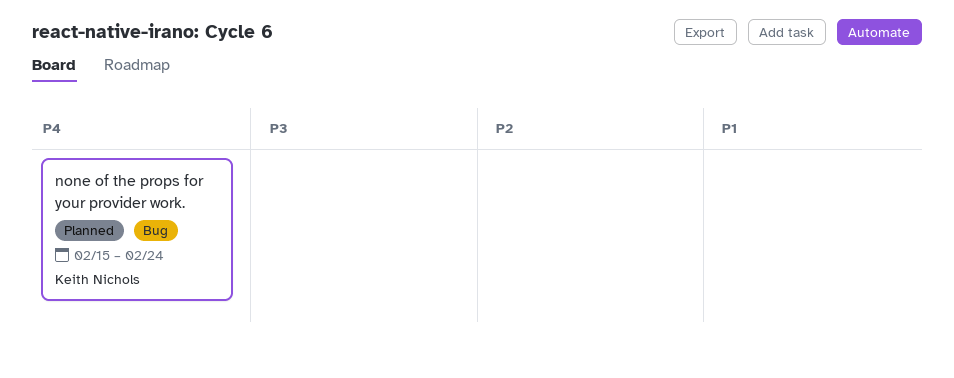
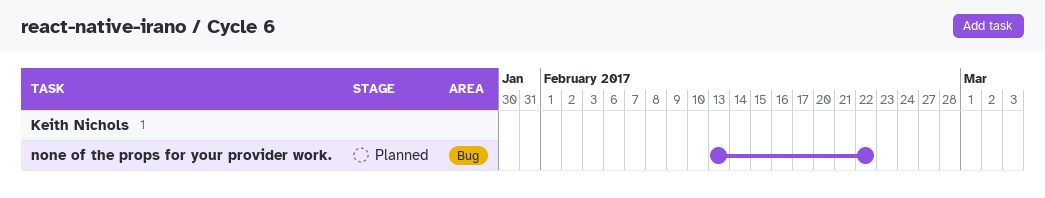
none of the props for your provider work., start: Feb 15 -> Feb 13
none of the props for your provider work., due: Feb 24 -> Feb 22

